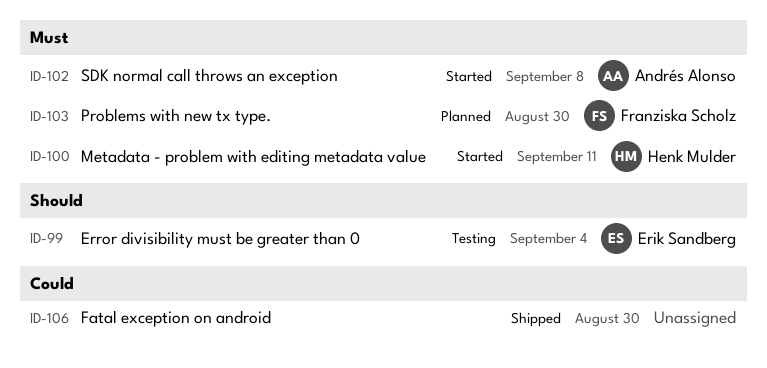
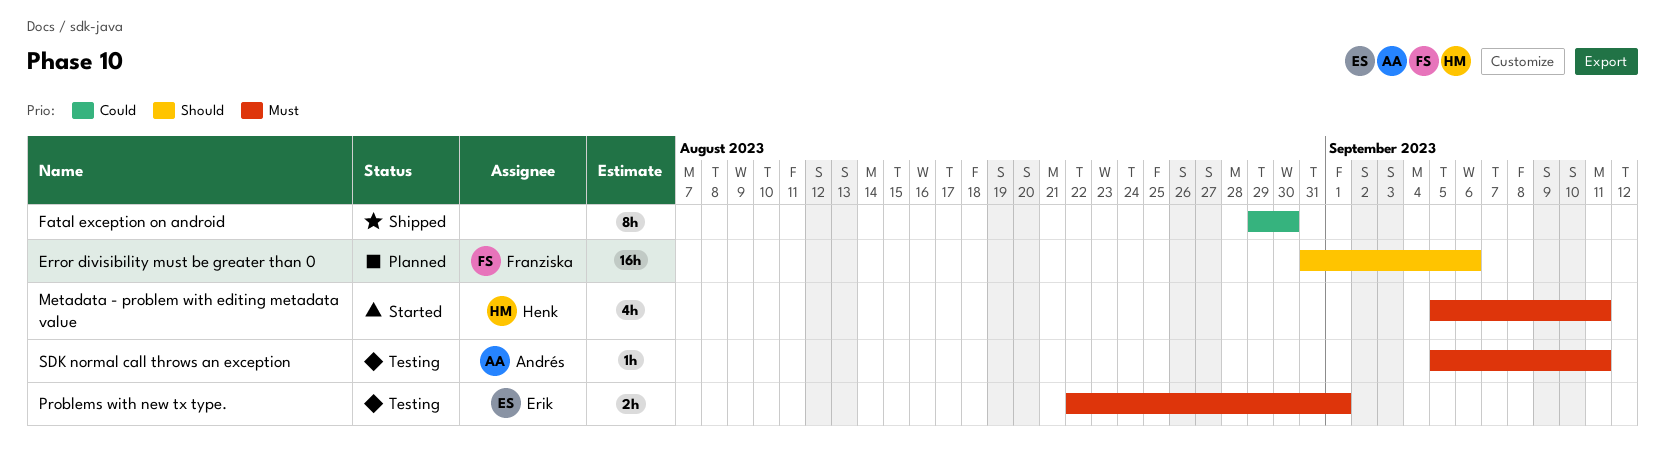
Error divisibility must be greater than 0, status: Testing -> Planned
Error divisibility must be greater than 0, owner: Erik Sandberg -> Franziska Scholz
Error divisibility must be greater than 0, due: Sep 4 -> Sep 6
Problems with new tx type., status: Planned -> Testing
Problems with new tx type., owner: Franziska Scholz -> Erik Sandberg
Problems with new tx type., due: Aug 30 -> Sep 1
SDK normal call throws an exception, status: Started -> Testing
SDK normal call throws an exception, due: Sep 8 -> Sep 11

